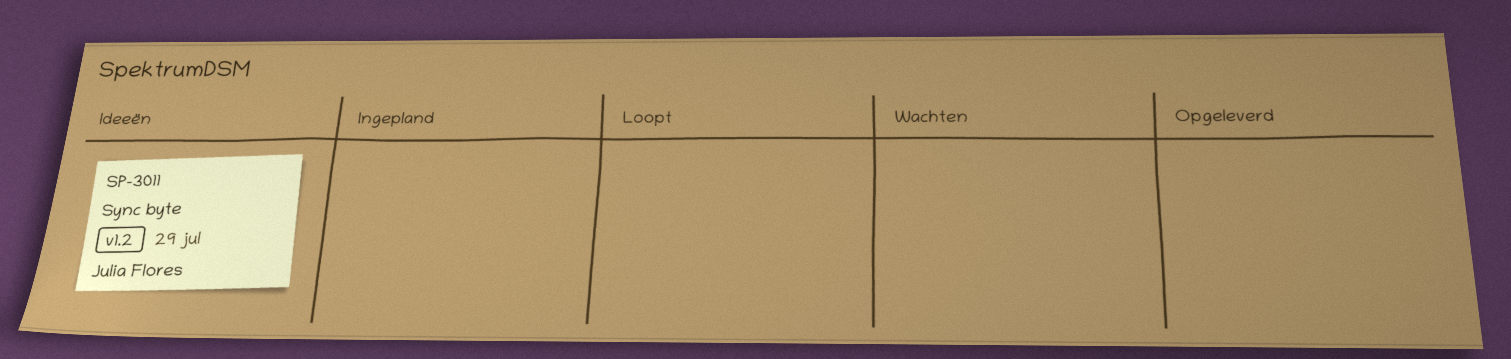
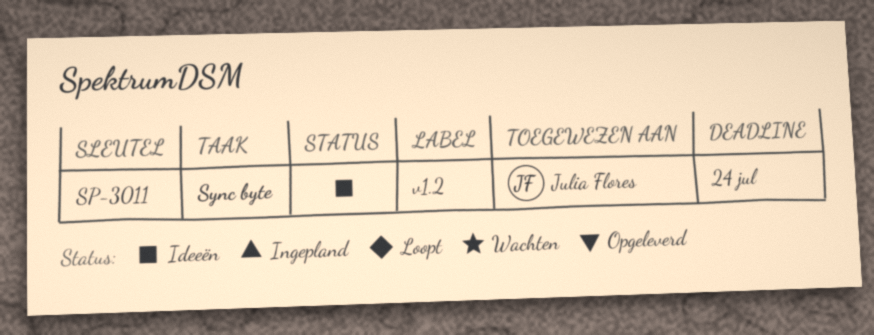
SP-3011, due: Jul 29 -> Jul 24

